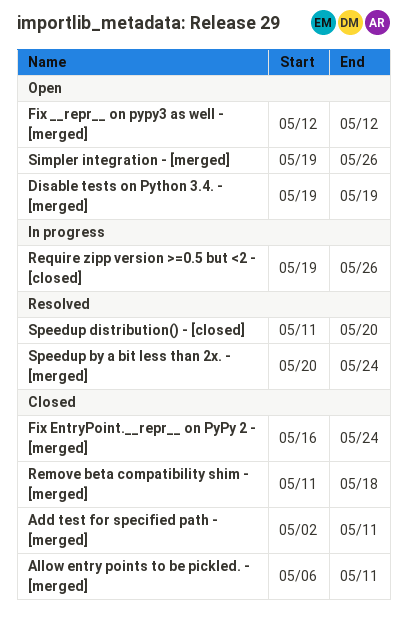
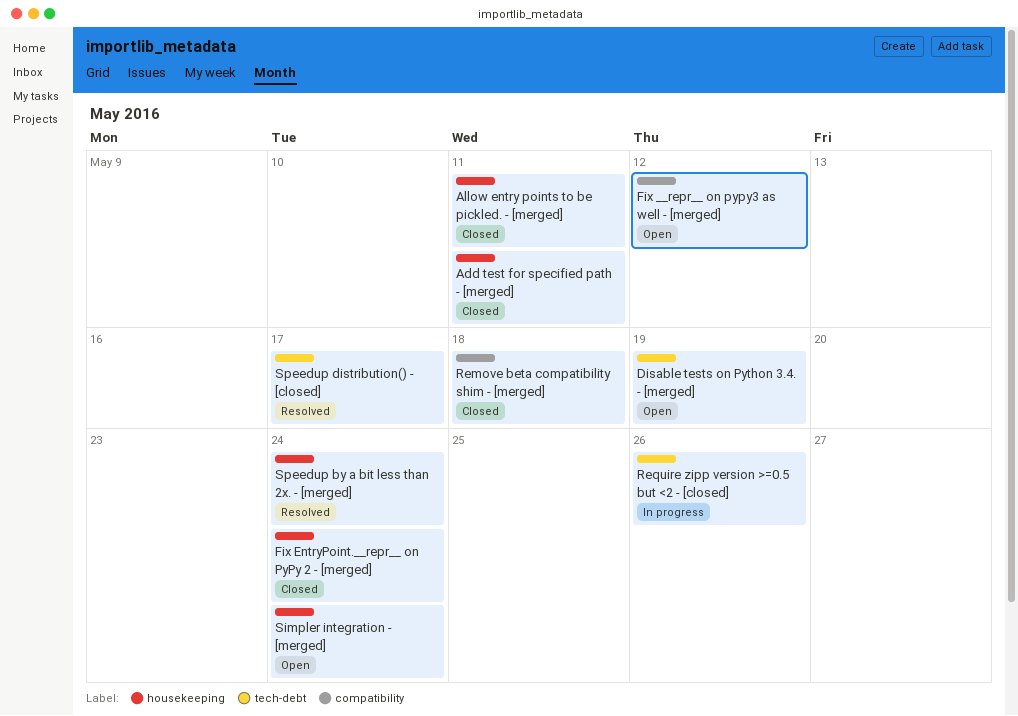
Simpler integration - [merged], due: May 26 -> May 24
Speedup distribution() - [closed], due: May 20 -> May 17

